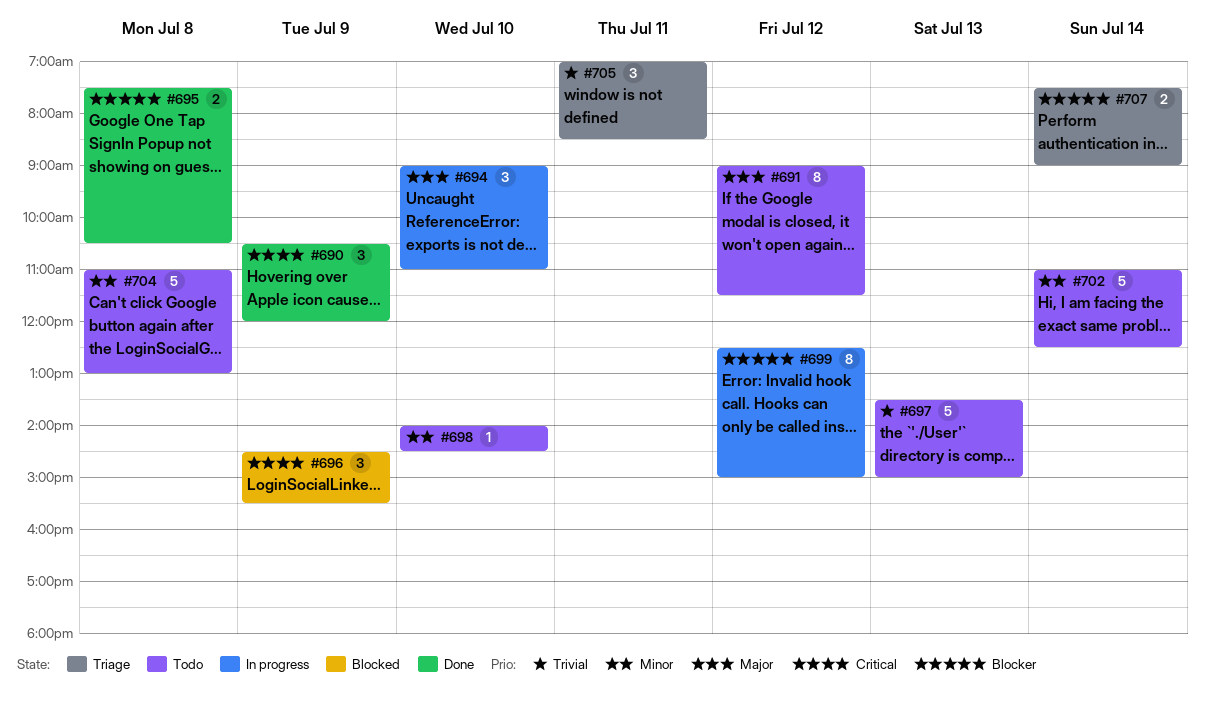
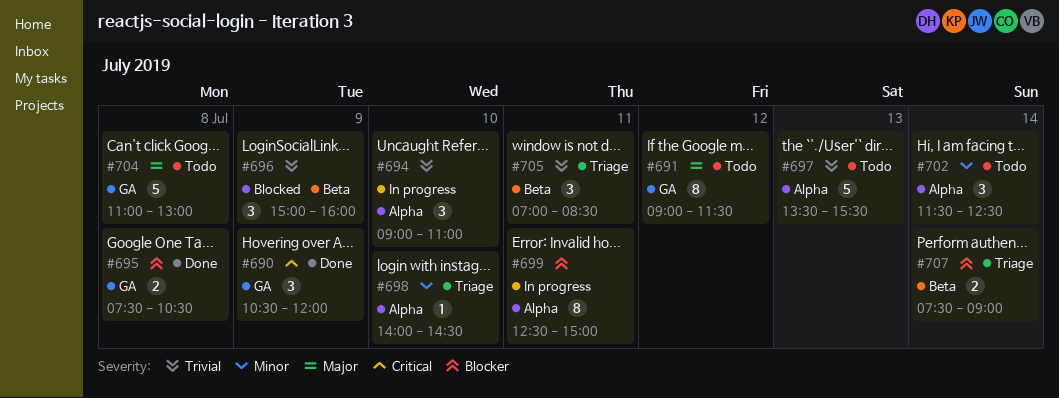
#694, priority: Major -> Trivial
#696, priority: Critical -> Trivial
#696, begins: 14:30 -> 15:00
#696, ends: 15:30 -> 16:00
#697, ends: 15:00 -> 15:30
#698, status: Todo -> Triage
#699, day: Jul 12 -> Jul 11
#702, estimate: 5 -> 3
#702, begins: 11:00 -> 11:30
#704, priority: Minor -> Major

